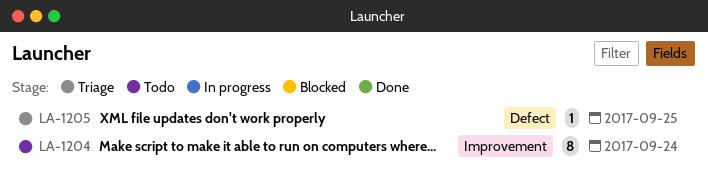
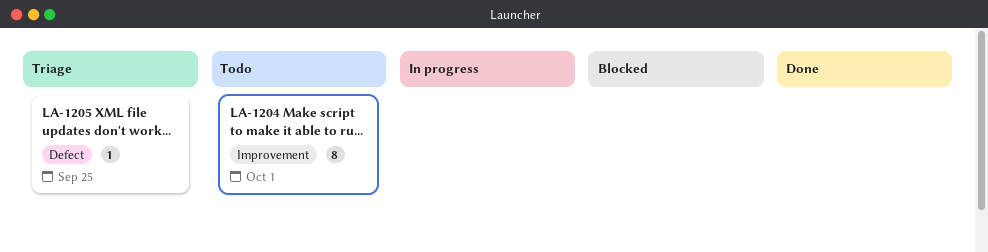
LA-1204, due: Sep 24 -> Oct 1

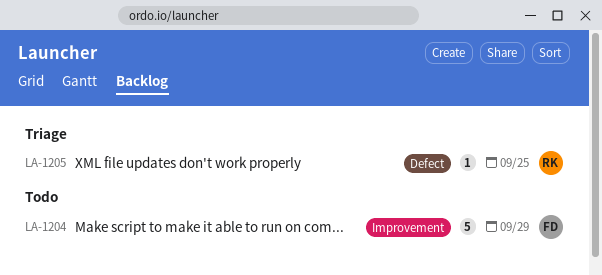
LA-1204, estimate: 8 -> 5
LA-1204, due: Oct 1 -> Sep 29

